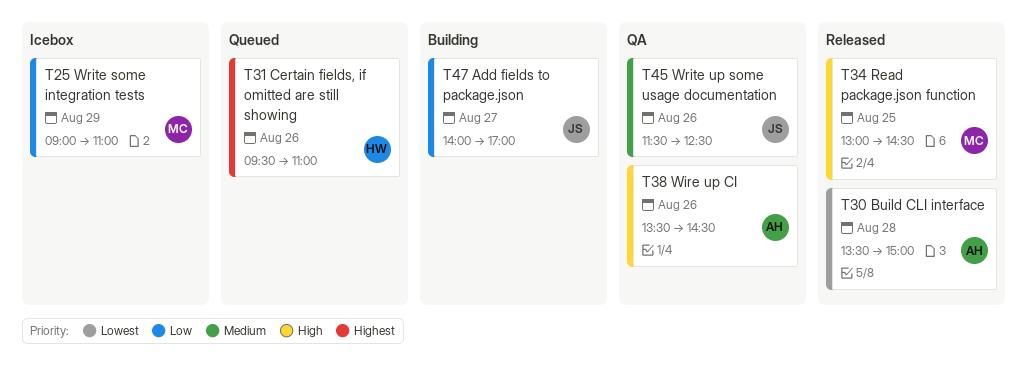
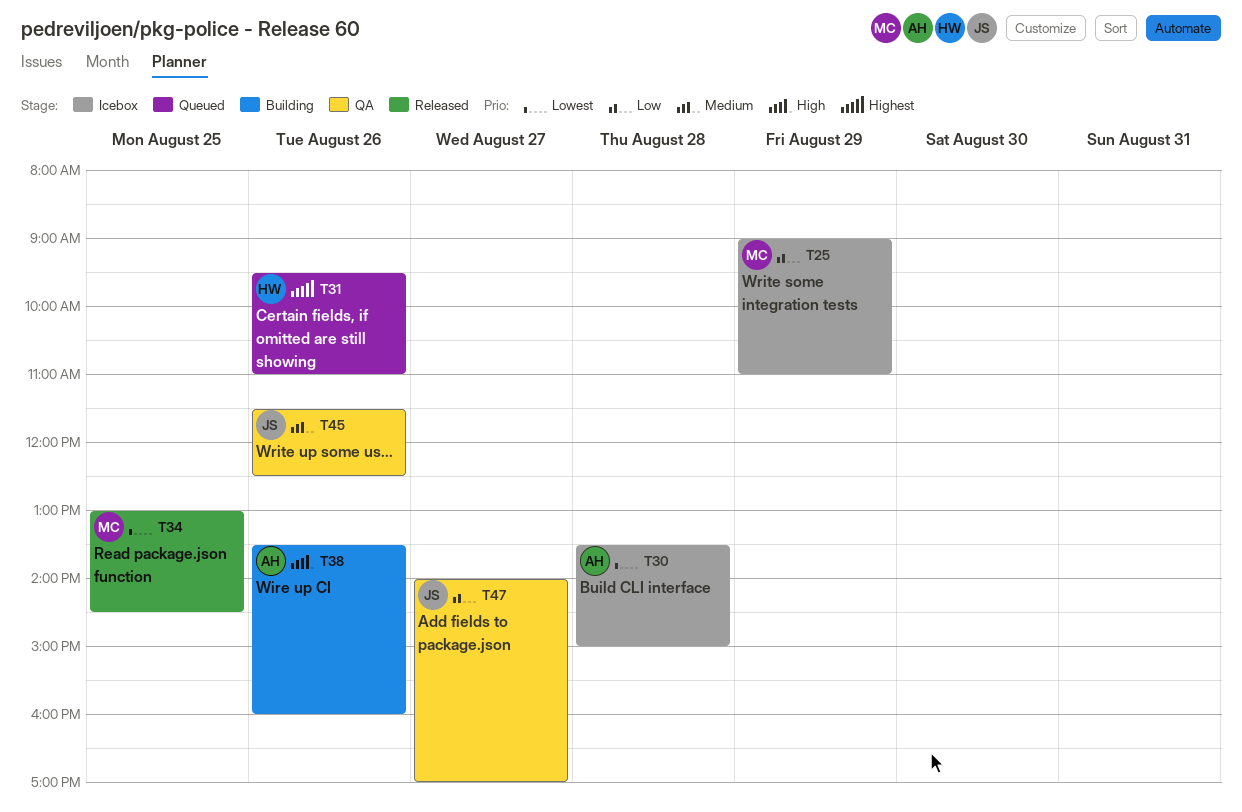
T30, status: Released -> Icebox
T34, priority: High -> Lowest
T38, status: QA -> Building
T38, ends: 14:30 -> 16:00
T47, status: Building -> QA

